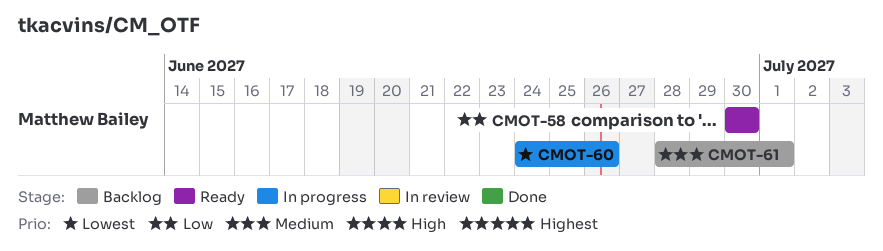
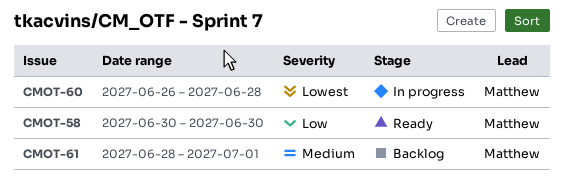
CMOT-60, start: Jun 24 -> Jun 26
CMOT-60, due: Jun 26 -> Jun 28

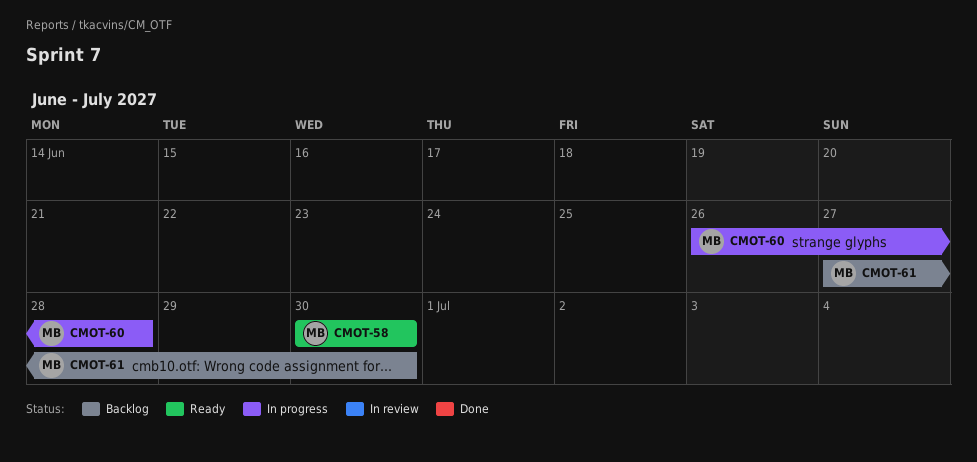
CMOT-61, start: Jun 28 -> Jun 27
CMOT-61, due: Jul 1 -> Jun 30

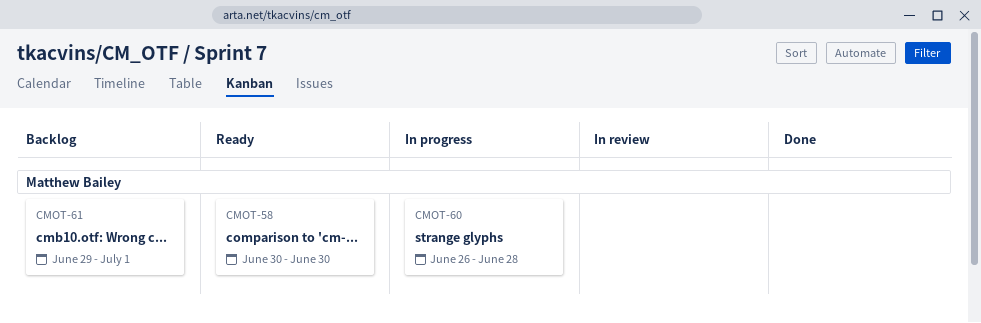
CMOT-61, start: Jun 27 -> Jun 29
CMOT-61, due: Jun 30 -> Jul 1

